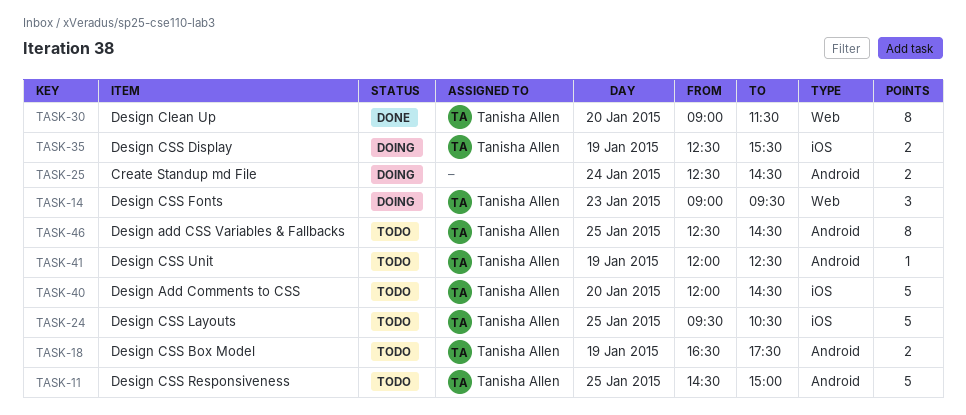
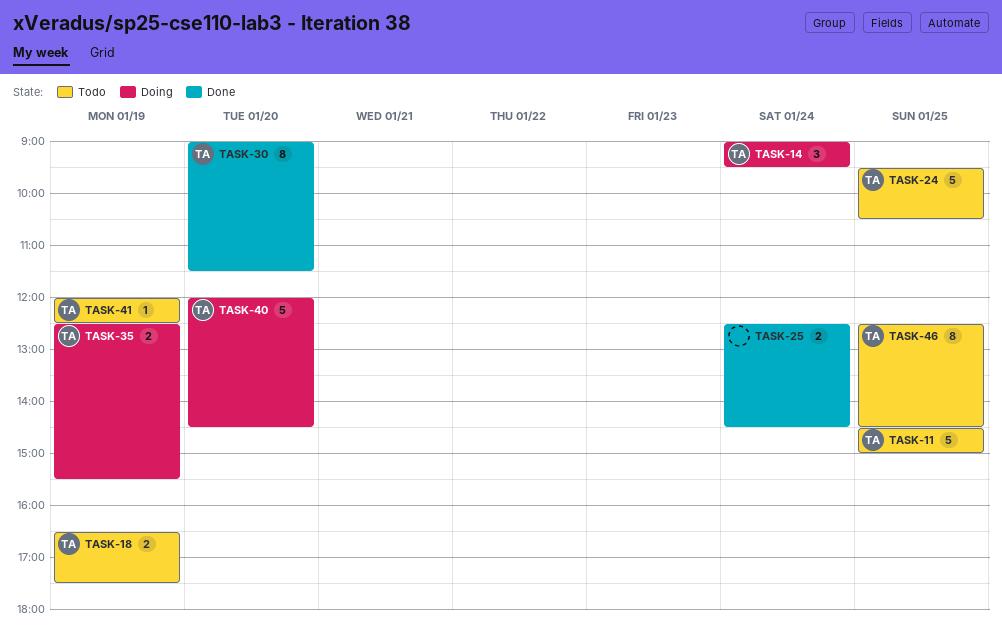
TASK-14, day: Jan 23 -> Jan 24
TASK-25, status: Doing -> Done
TASK-40, status: Todo -> Doing

